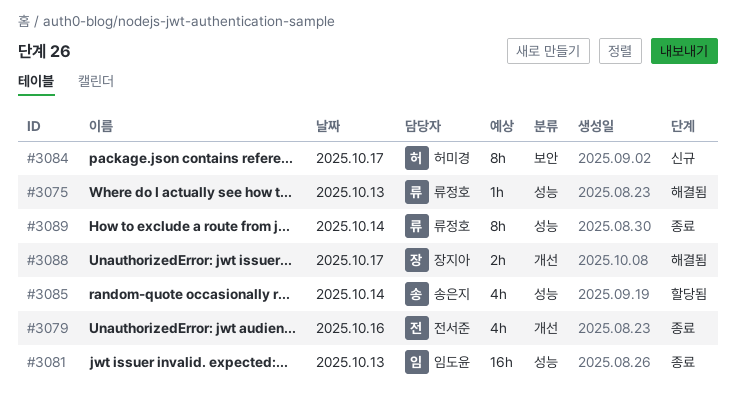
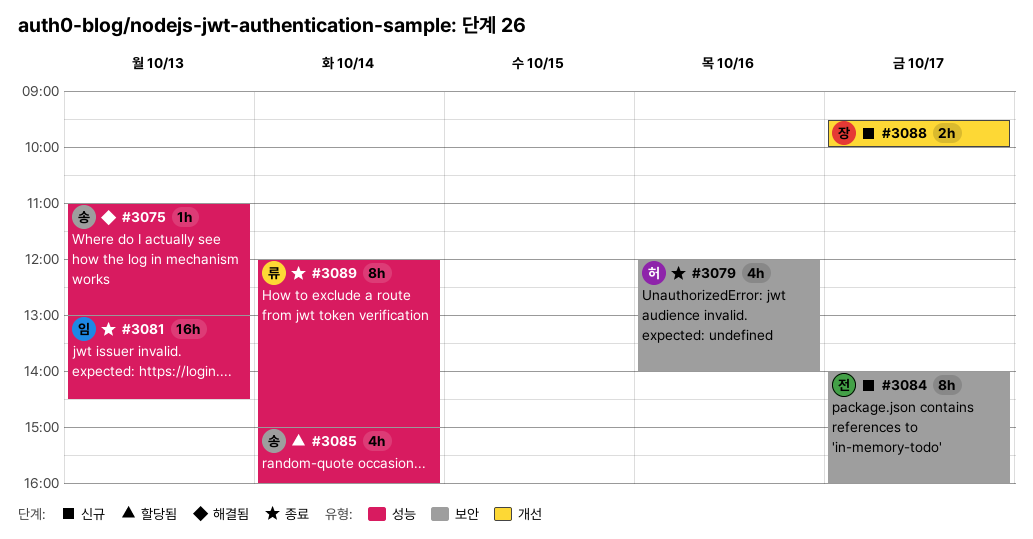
#3075, owner: 류정호 -> 송은지
#3079, owner: 전서준 -> 허미경
#3079, label: 개선 -> 보안
#3084, owner: 허미경 -> 전서준
#3088, status: 해결됨 -> 신규

